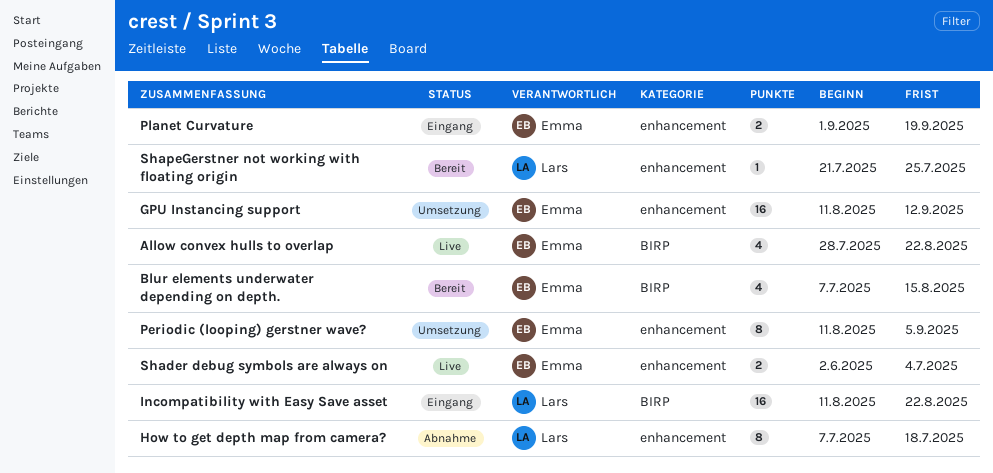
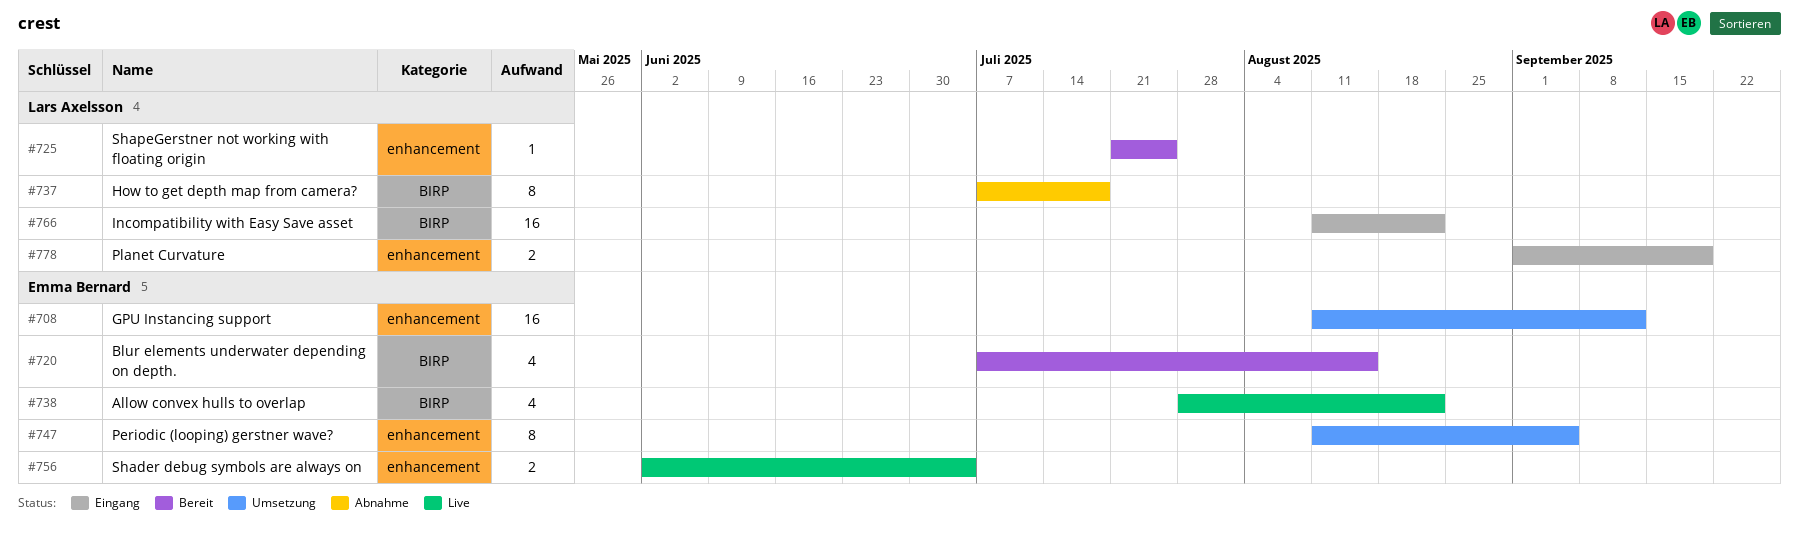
How to get depth map from camera?, label: enhancement -> BIRP
Planet Curvature, owner: Emma Bernard -> Lars Axelsson

